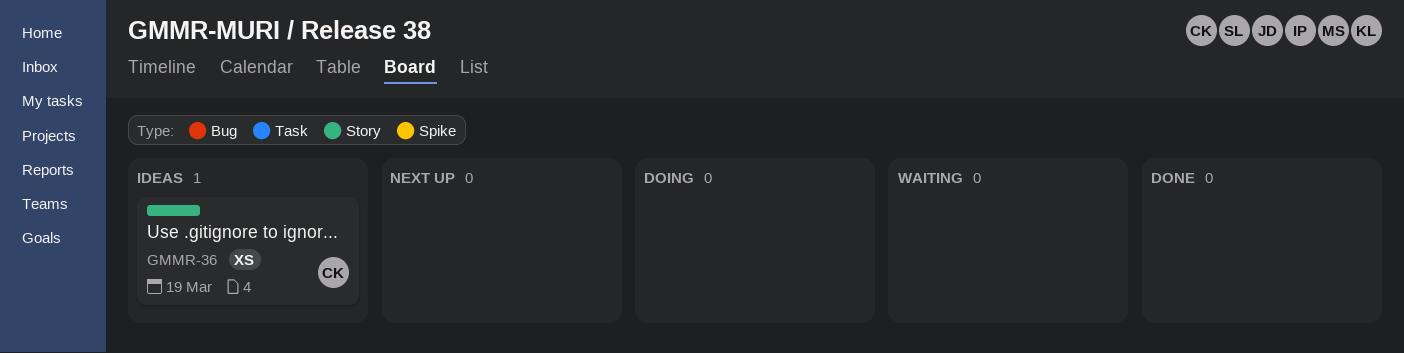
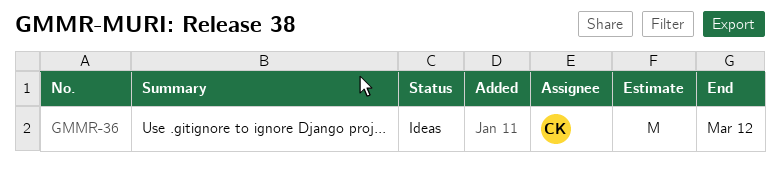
GMMR-36, estimate: XS -> M
GMMR-36, due: Mar 19 -> Mar 12

